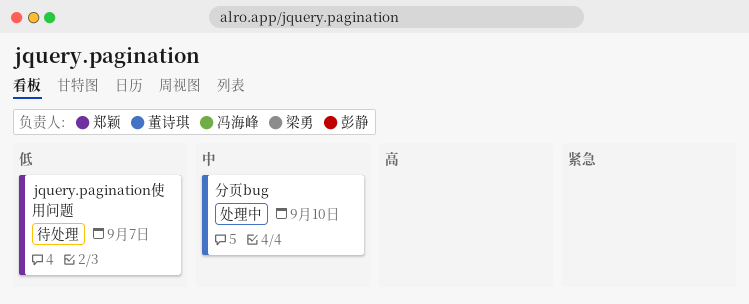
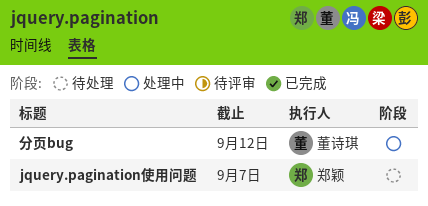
分页bug, due: Sep 10 -> Sep 12

